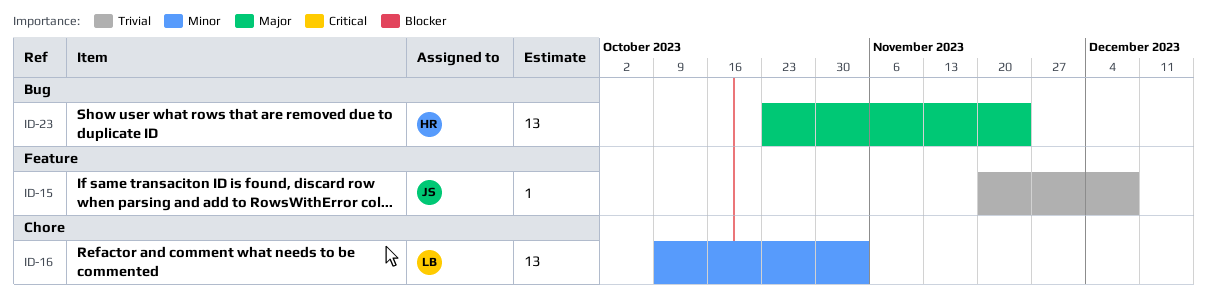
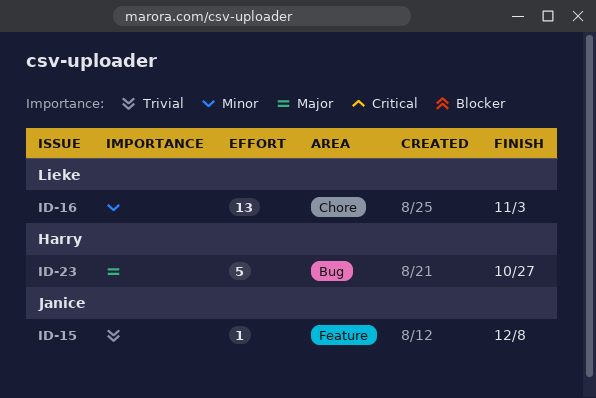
ID-23, estimate: 13 -> 5
ID-23, due: Nov 24 -> Oct 27

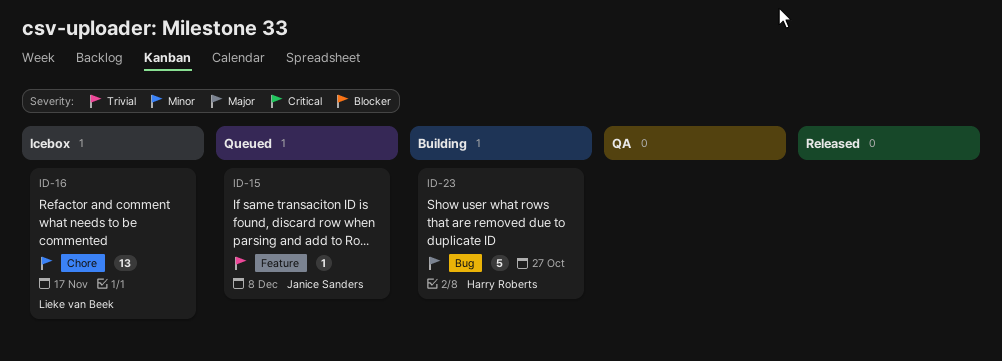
ID-16, due: Nov 3 -> Nov 17

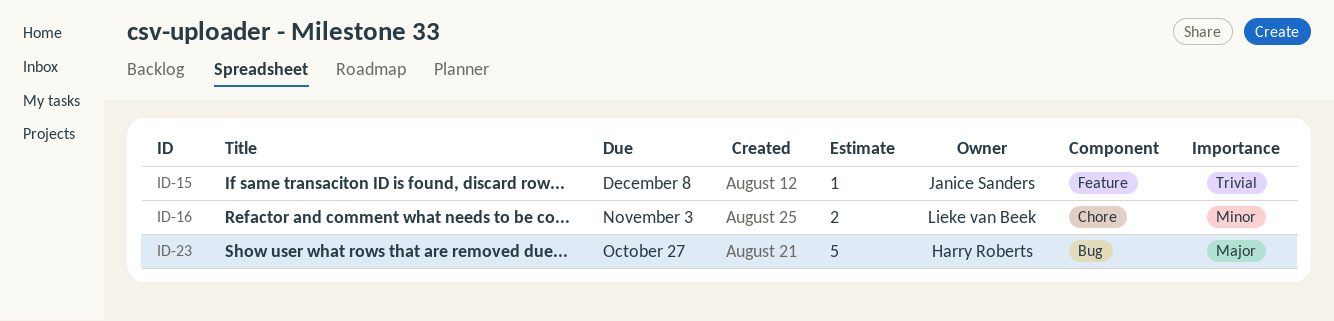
ID-16, estimate: 13 -> 2
ID-16, due: Nov 17 -> Nov 3

